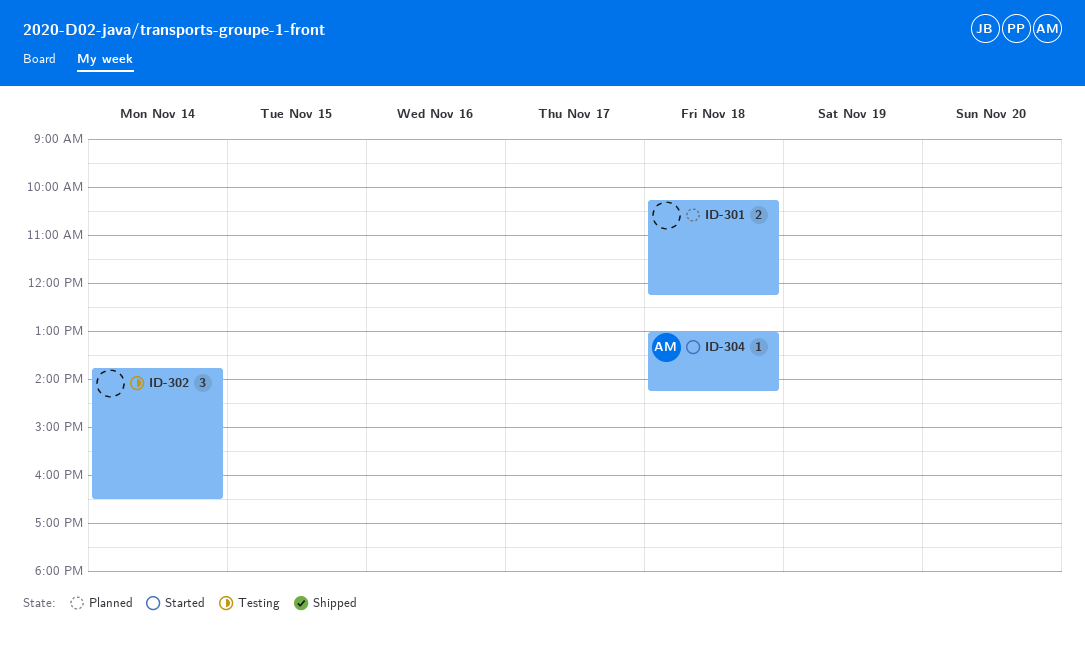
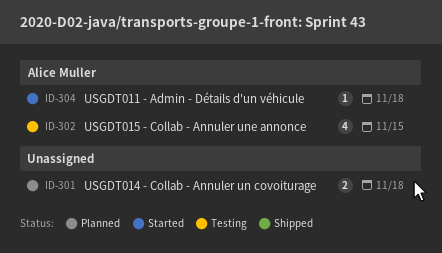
ID-302, owner: none -> Alice Muller
ID-302, estimate: 3 -> 4
ID-302, day: Nov 14 -> Nov 15

